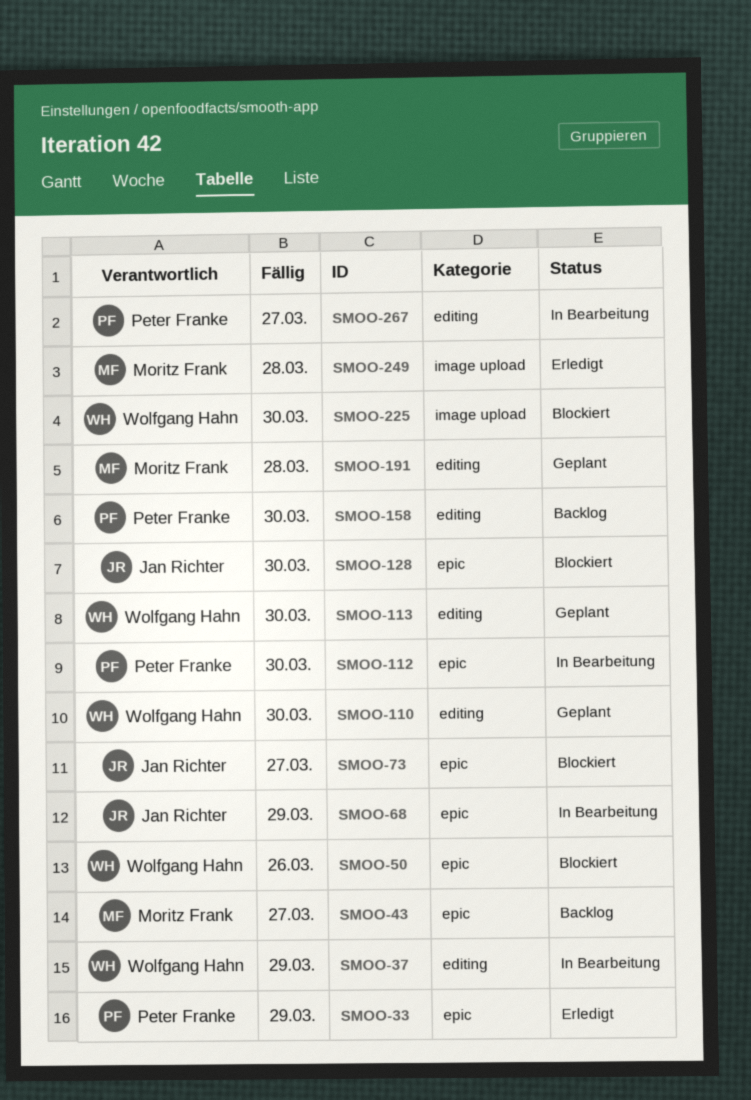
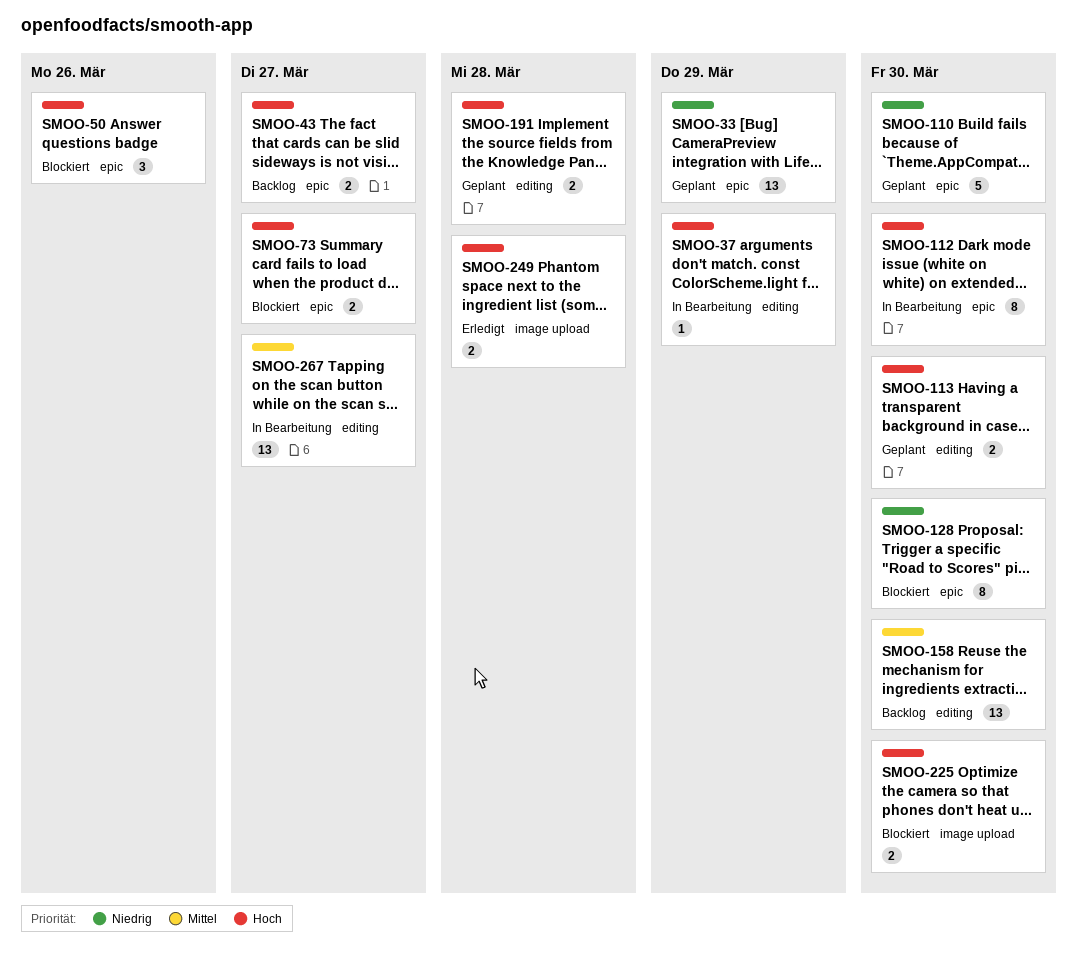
SMOO-33, status: Erledigt -> Geplant
SMOO-68: present -> none
SMOO-110, label: editing -> epic

